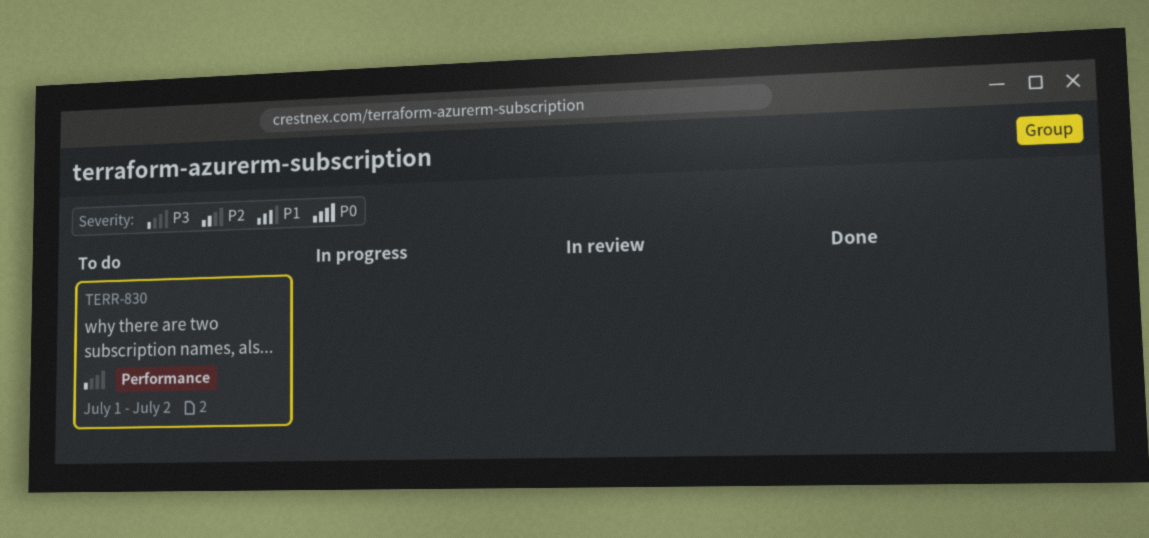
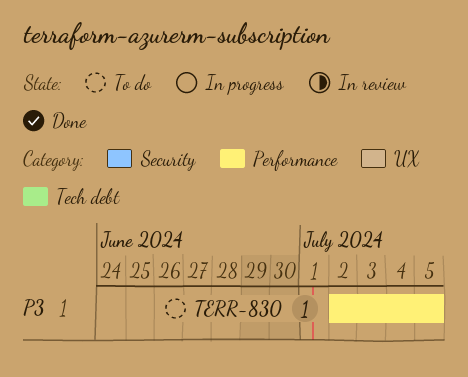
TERR-830, start: Jul 1 -> Jul 2
TERR-830, due: Jul 2 -> Jul 5

